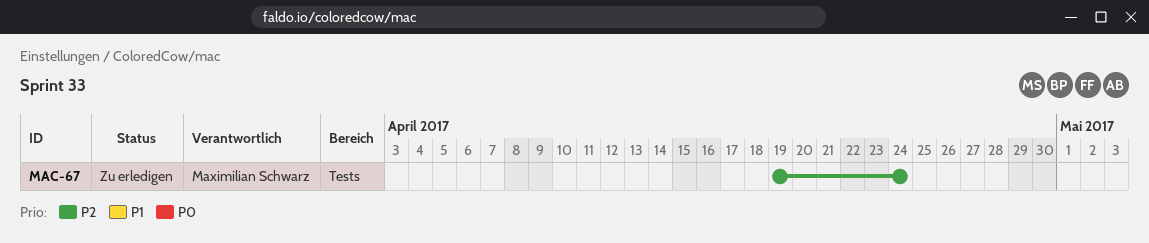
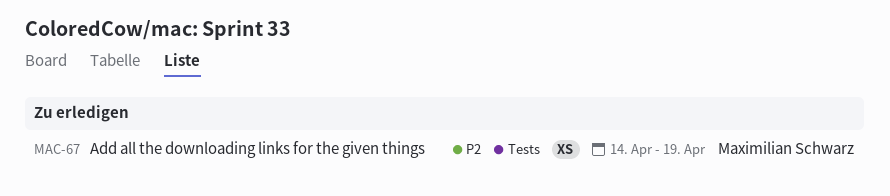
MAC-67, start: Apr 19 -> Apr 14
MAC-67, due: Apr 24 -> Apr 19

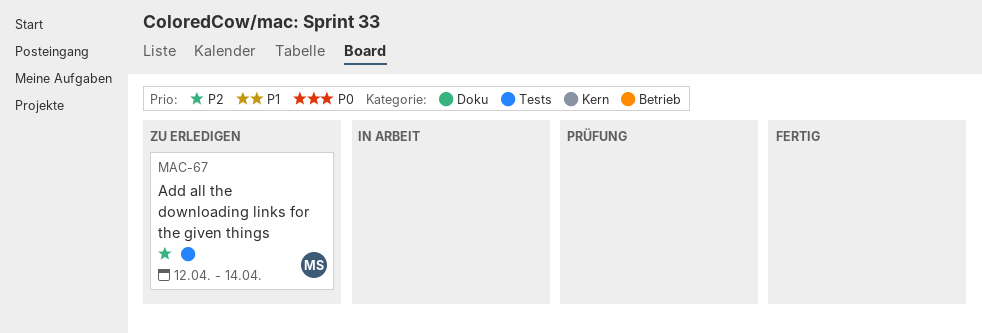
MAC-67, start: Apr 14 -> Apr 12
MAC-67, due: Apr 19 -> Apr 14

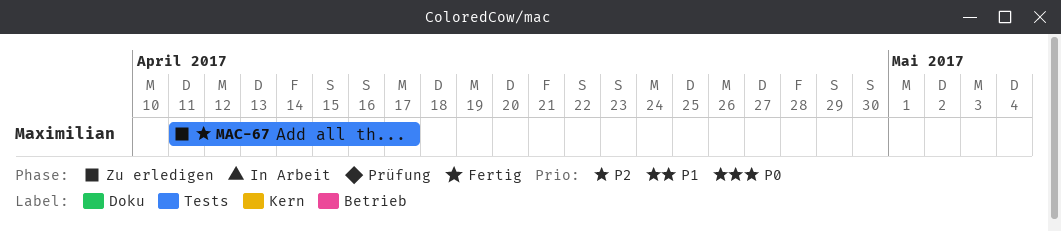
MAC-67, start: Apr 12 -> Apr 11
MAC-67, due: Apr 14 -> Apr 17

